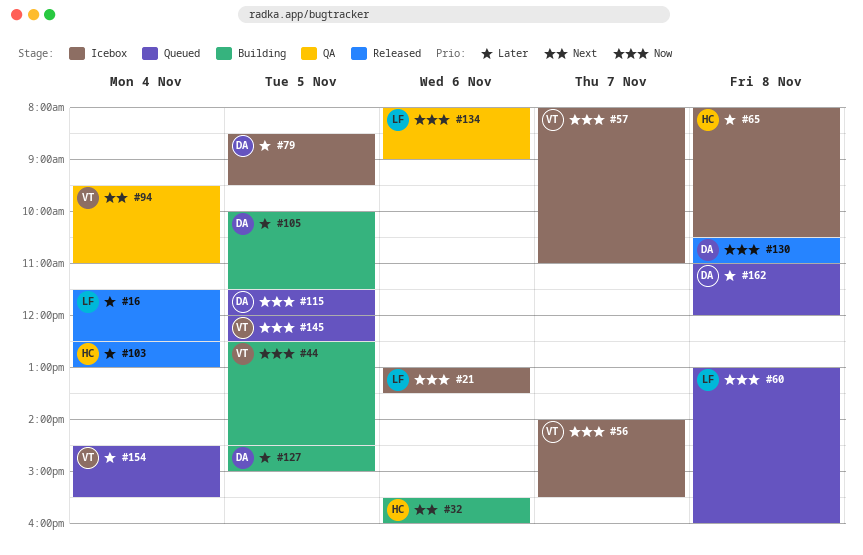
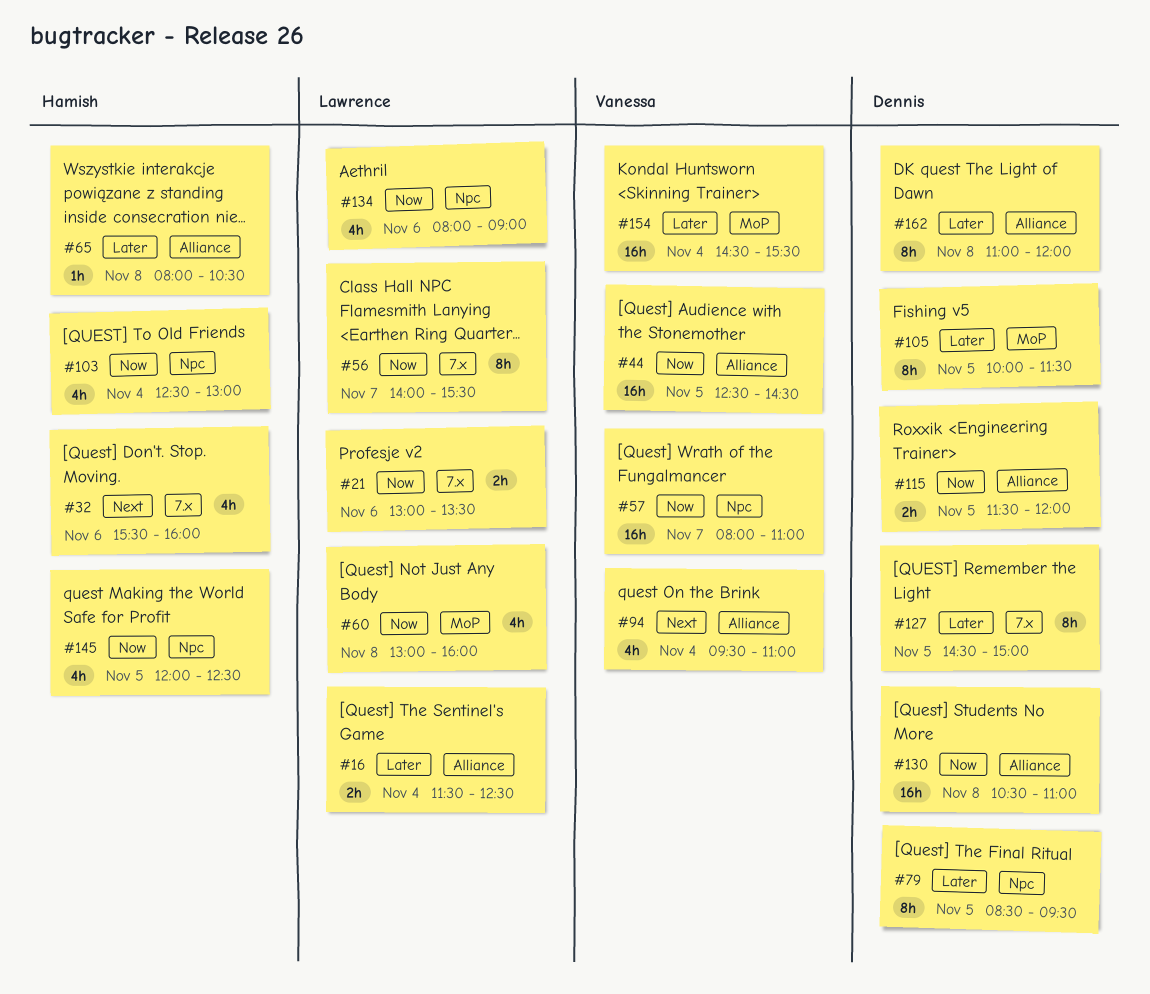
#56, owner: Vanessa -> Lawrence
#103, priority: Later -> Now
#145, owner: Vanessa -> Hamish

